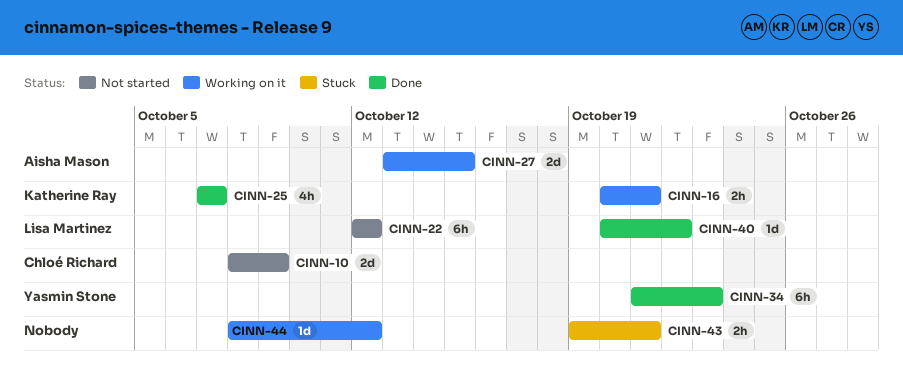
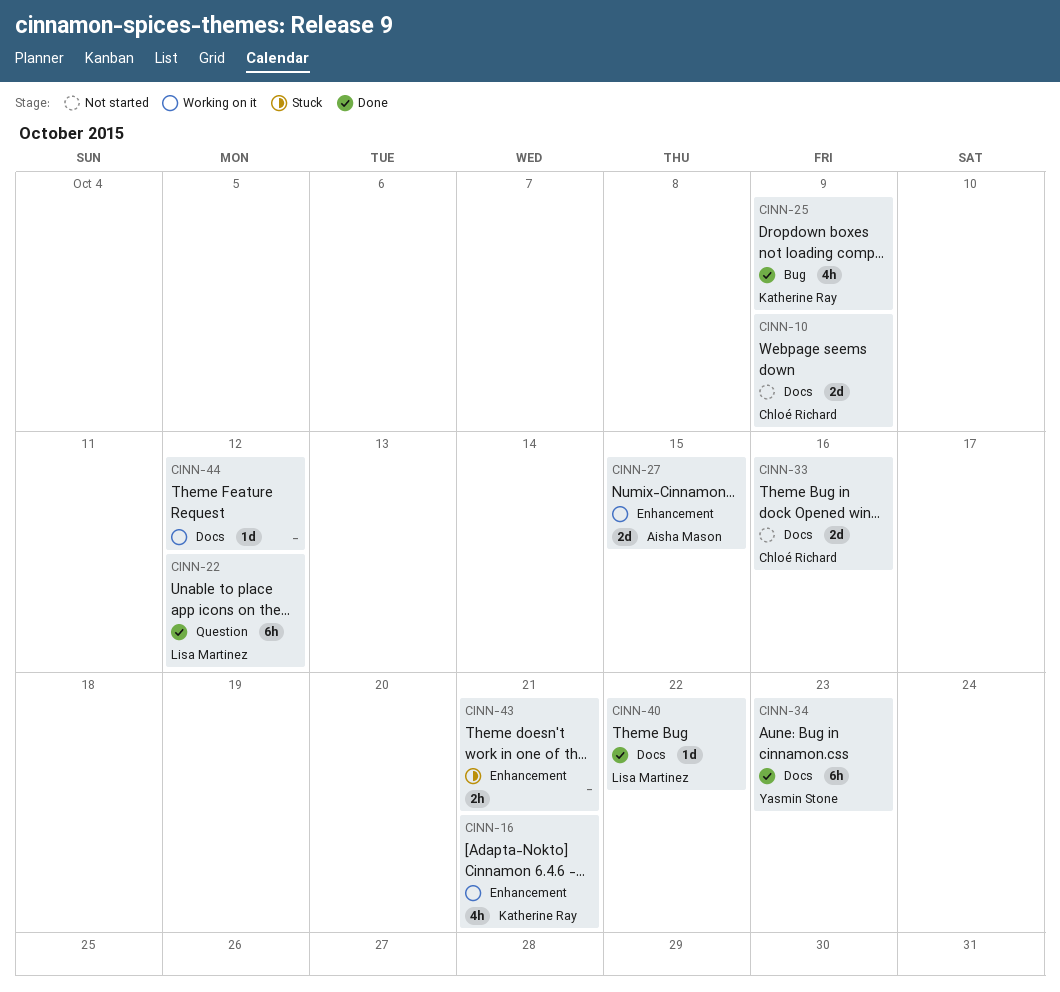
CINN-16, estimate: 2h -> 4h
CINN-22, status: Not started -> Done
CINN-25, due: Oct 7 -> Oct 9
CINN-33: none -> present

